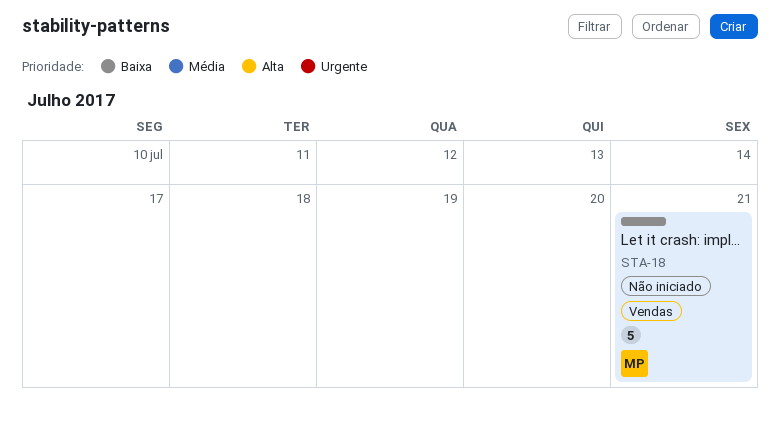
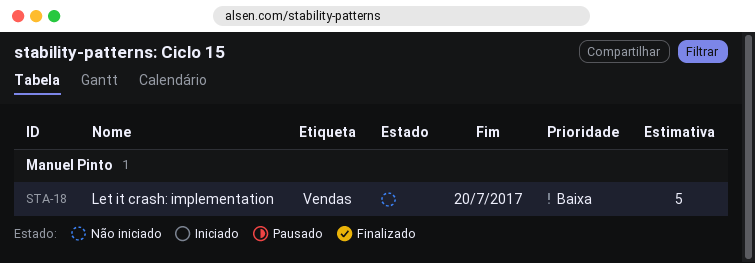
STA-18, due: Jul 21 -> Jul 20

